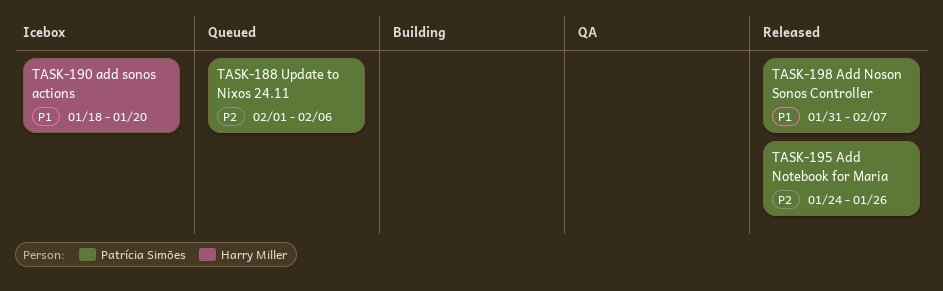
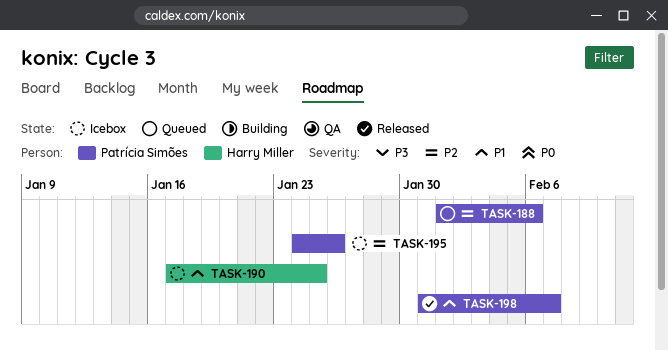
TASK-190, start: Jan 18 -> Jan 17
TASK-190, due: Jan 20 -> Jan 25
TASK-195, status: Released -> Icebox

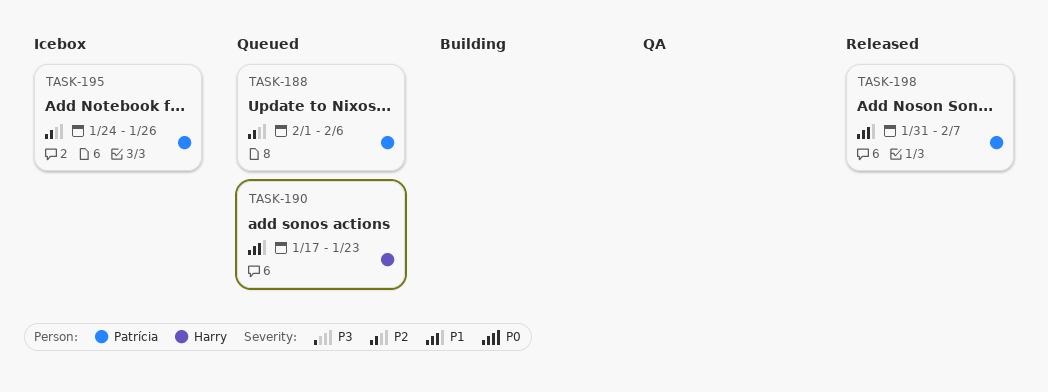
TASK-190, status: Icebox -> Queued
TASK-190, due: Jan 25 -> Jan 23

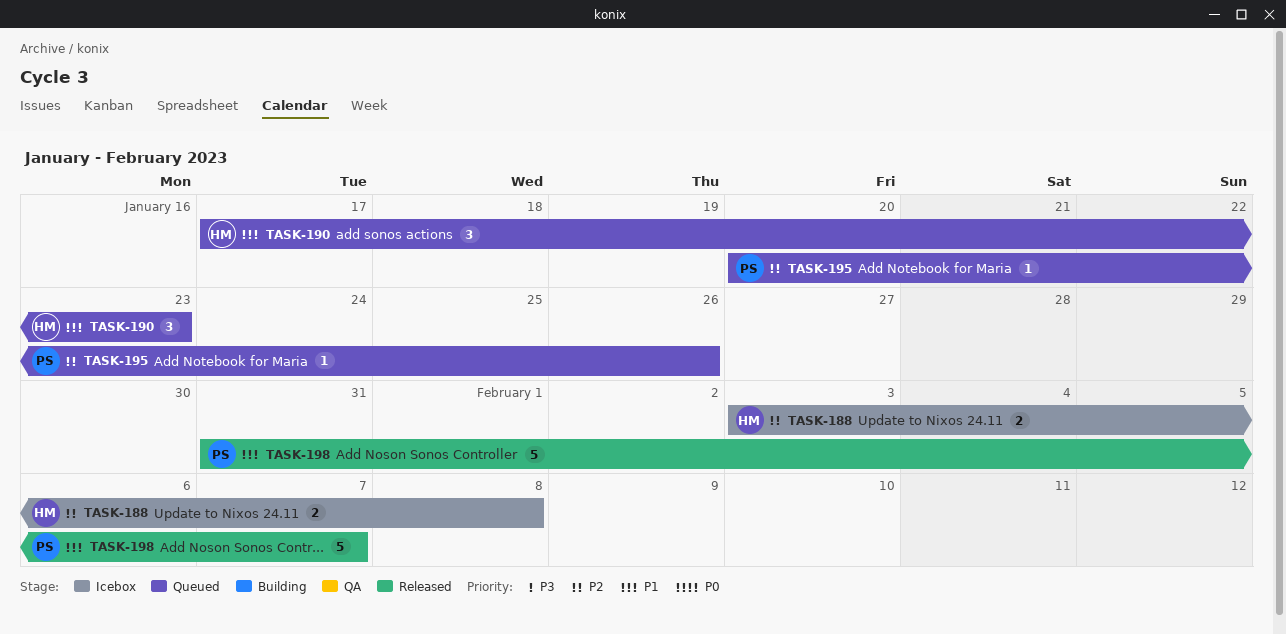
TASK-188, status: Queued -> Icebox
TASK-188, owner: Patrícia -> Harry
TASK-188, start: Feb 1 -> Feb 3
TASK-188, due: Feb 6 -> Feb 8
TASK-195, status: Icebox -> Queued
TASK-195, start: Jan 24 -> Jan 20

